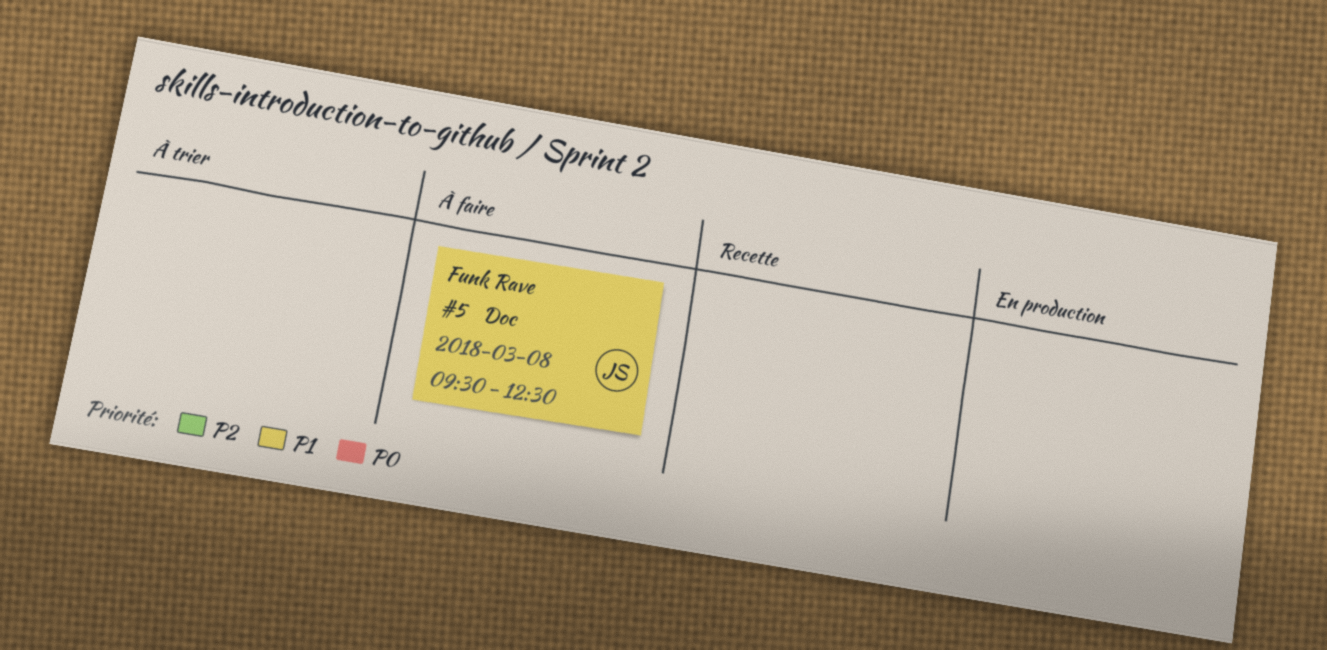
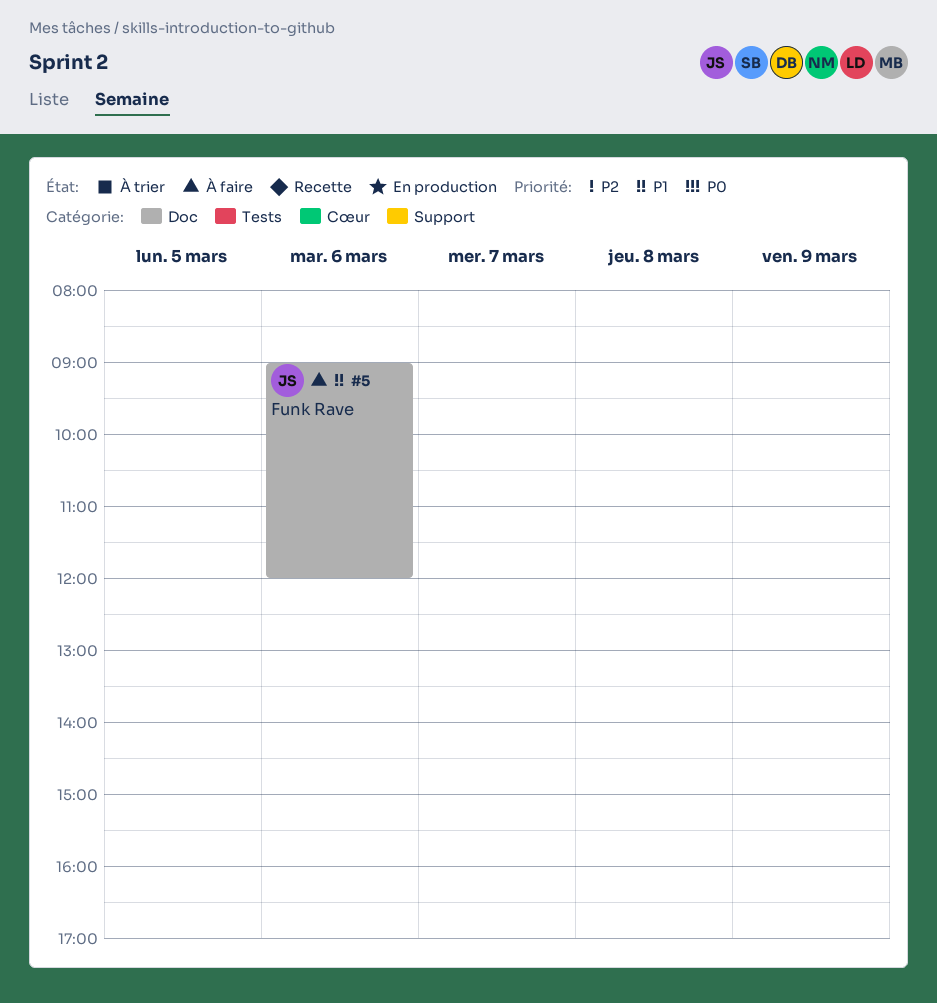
#5, day: Mar 8 -> Mar 6
#5, begins: 09:30 -> 09:00
#5, ends: 12:30 -> 12:00

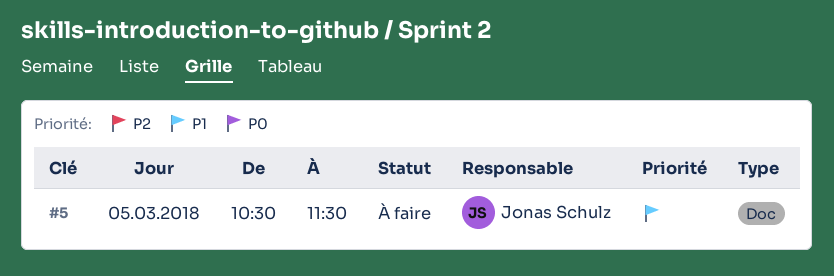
#5, day: Mar 6 -> Mar 5
#5, begins: 09:00 -> 10:30
#5, ends: 12:00 -> 11:30

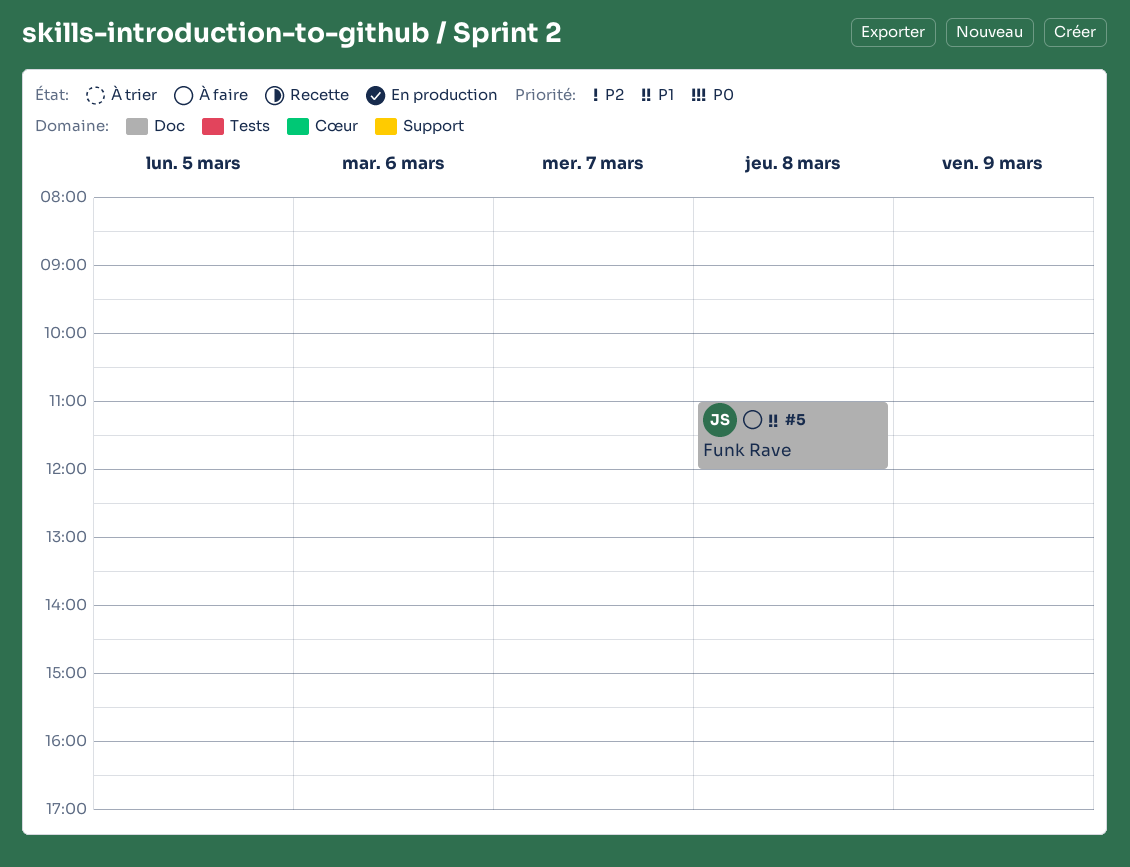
#5, day: Mar 5 -> Mar 8
#5, begins: 10:30 -> 11:00
#5, ends: 11:30 -> 12:00

